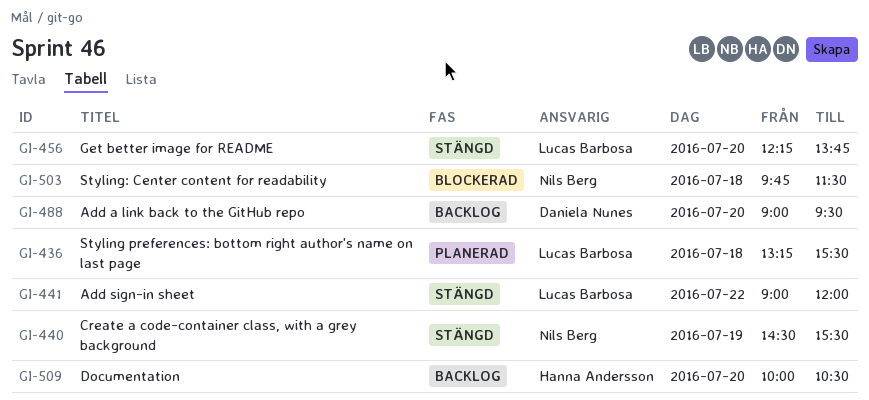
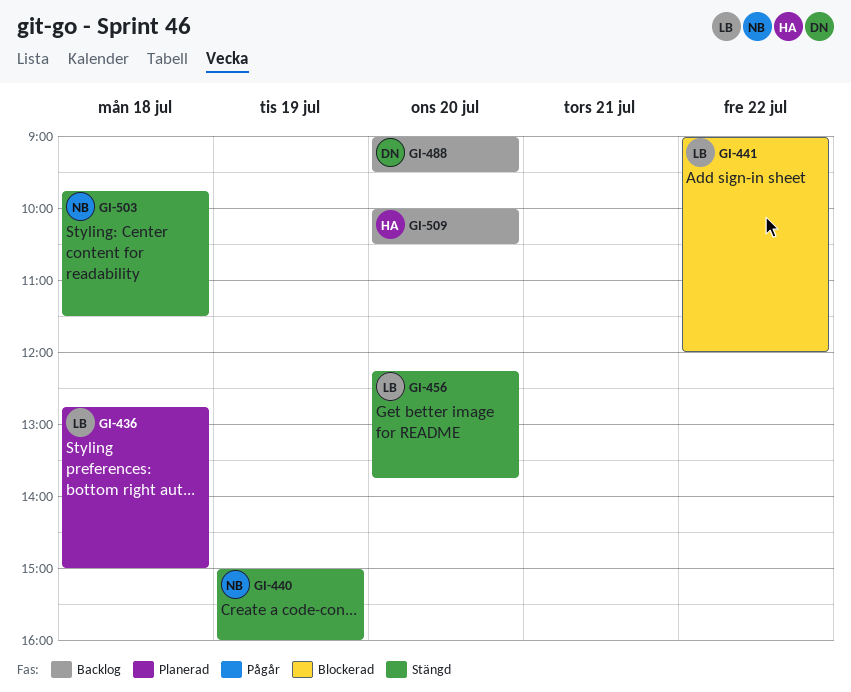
GI-436, begins: 13:15 -> 12:45
GI-436, ends: 15:30 -> 15:00
GI-440, begins: 14:30 -> 15:00
GI-440, ends: 15:30 -> 16:00
GI-441, status: Stängd -> Blockerad
GI-503, status: Blockerad -> Stängd

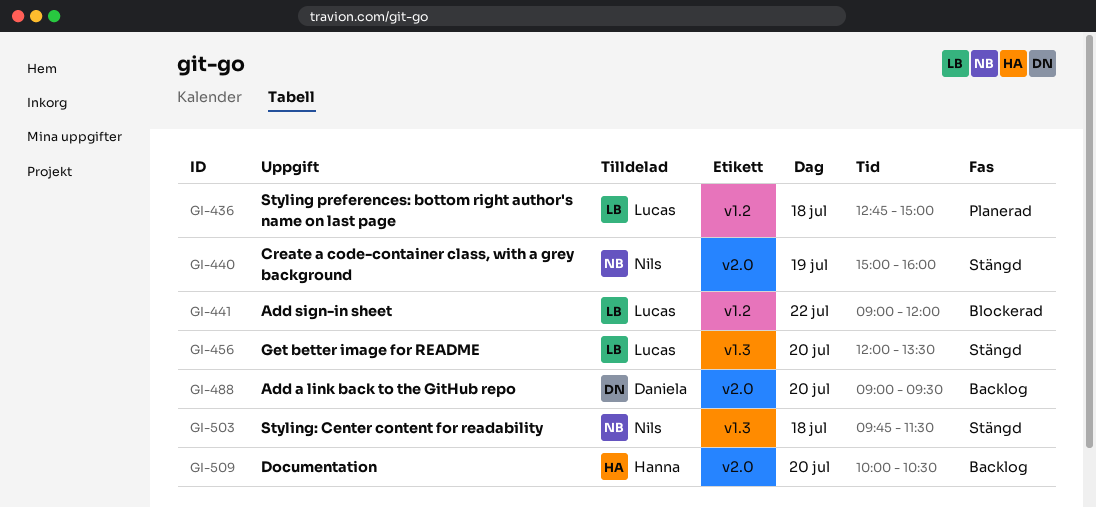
GI-456, begins: 12:15 -> 12:00
GI-456, ends: 13:45 -> 13:30

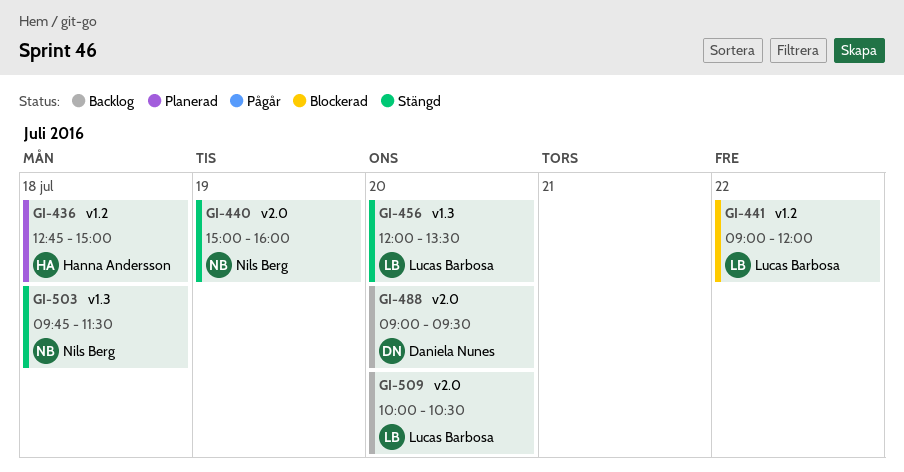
GI-436, owner: Lucas Barbosa -> Hanna Andersson
GI-509, owner: Hanna Andersson -> Lucas Barbosa

